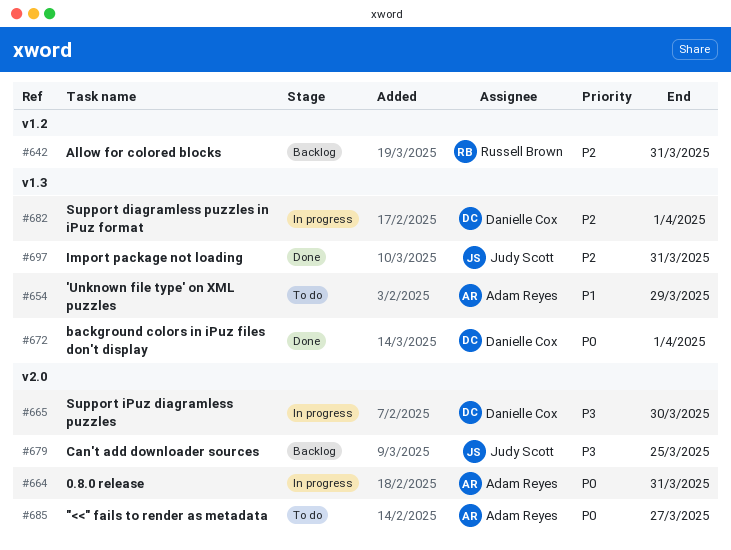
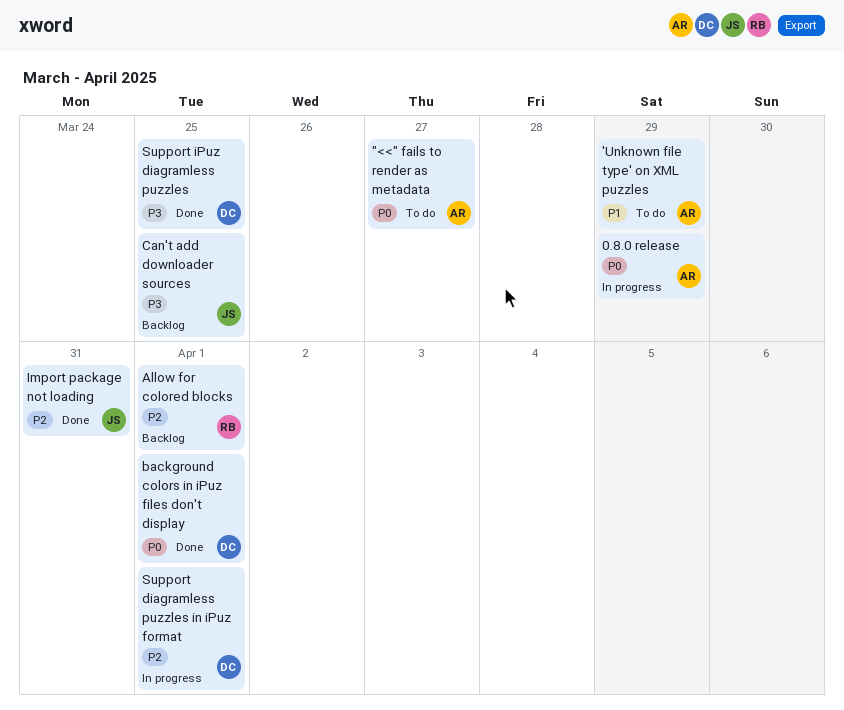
0.8.0 release, due: Mar 31 -> Mar 29
Allow for colored blocks, due: Mar 31 -> Apr 1
Support iPuz diagramless puzzles, status: In progress -> Done
Support iPuz diagramless puzzles, due: Mar 30 -> Mar 25

